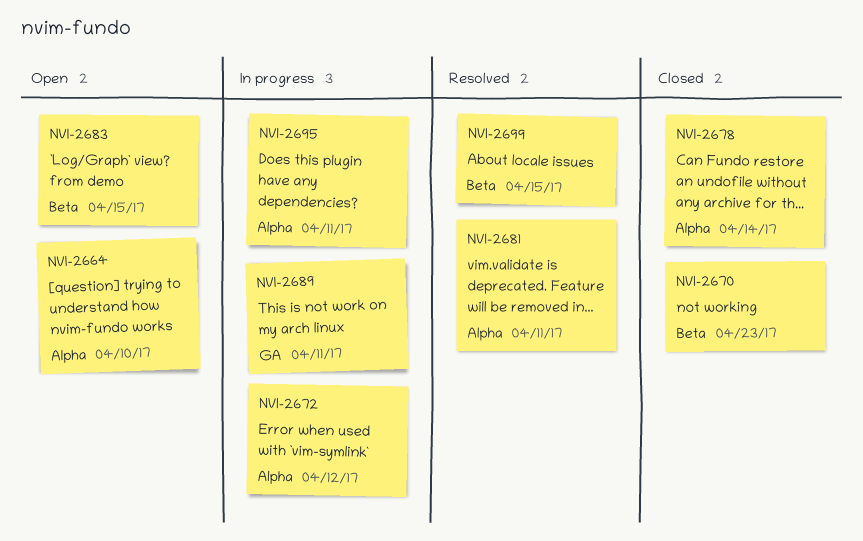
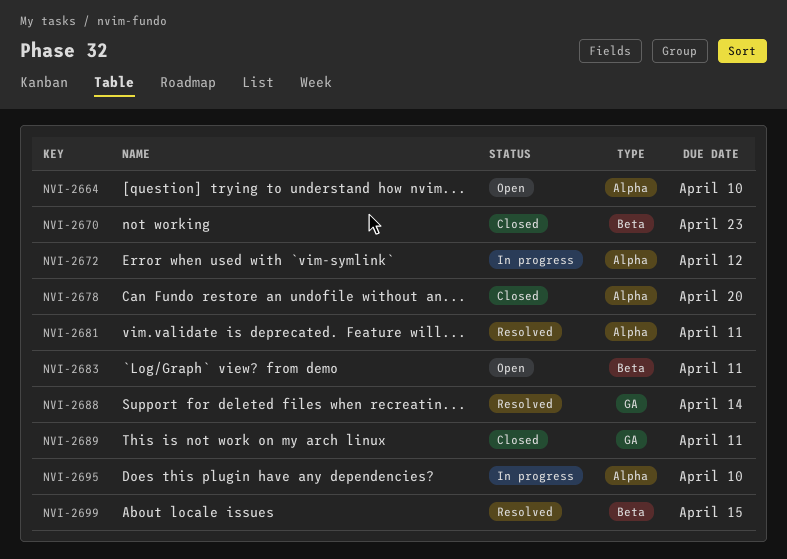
NVI-2678, due: Apr 14 -> Apr 20
NVI-2683, due: Apr 15 -> Apr 11
NVI-2688: none -> present
NVI-2689, status: In progress -> Closed
NVI-2695, due: Apr 11 -> Apr 10

